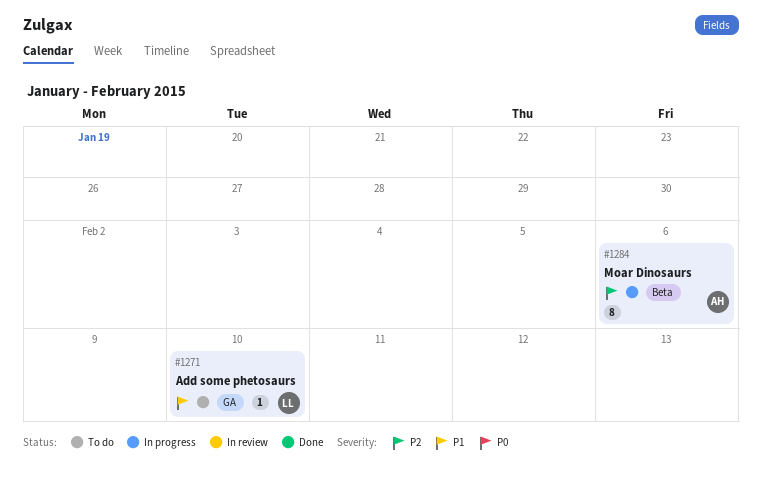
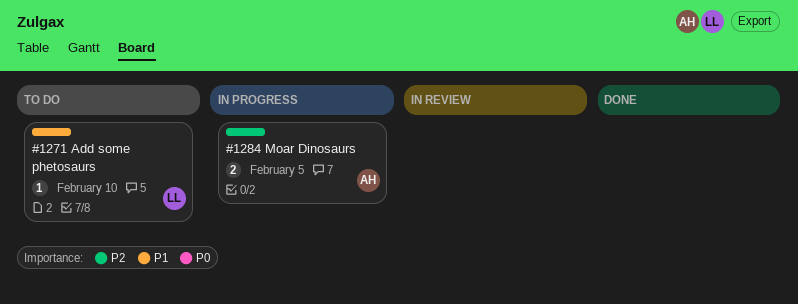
#1284, estimate: 8 -> 2
#1284, due: Feb 6 -> Feb 5

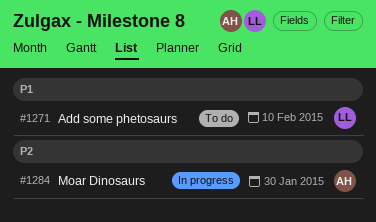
#1284, due: Feb 5 -> Jan 30

